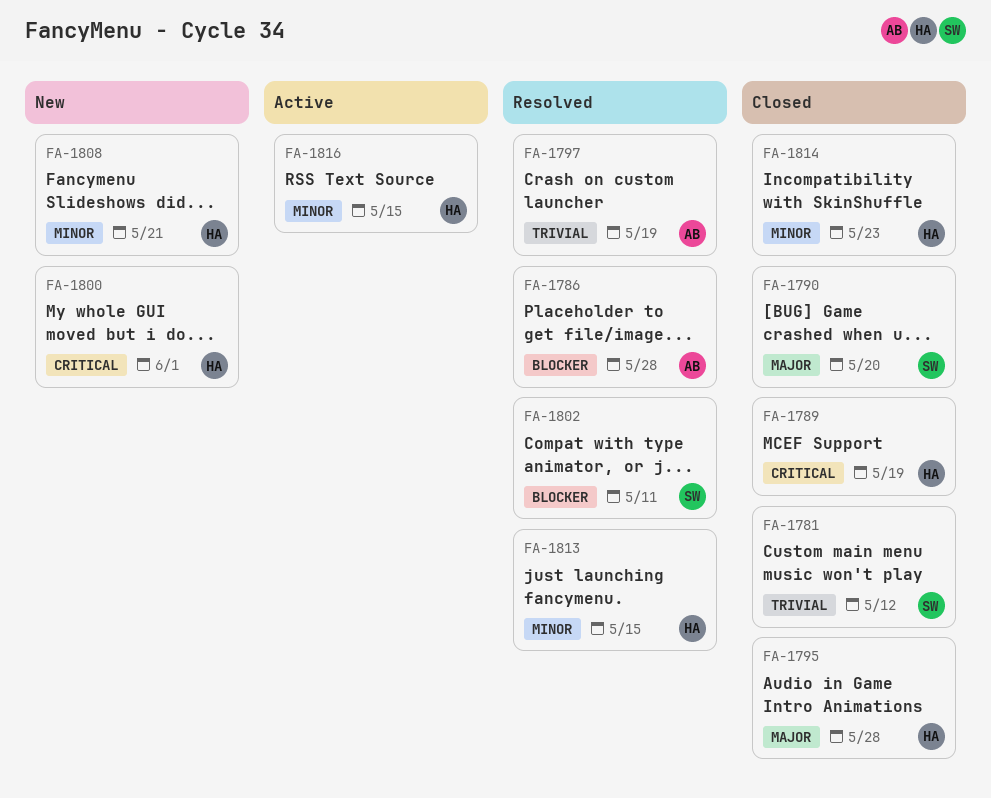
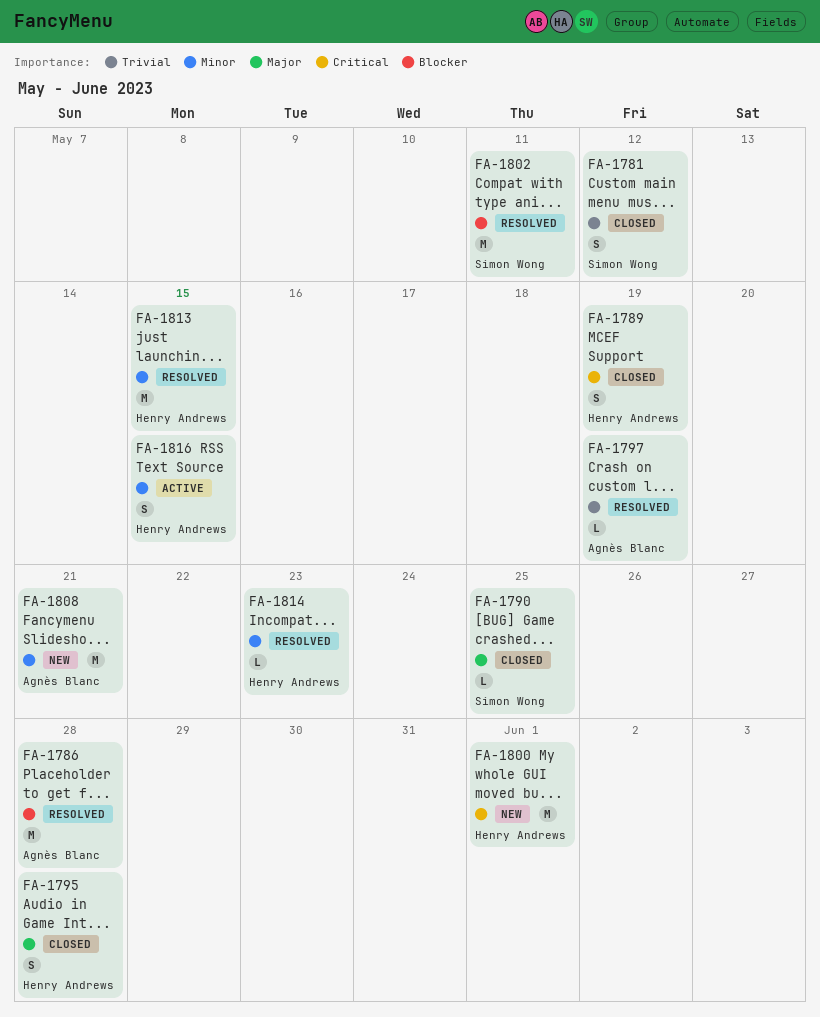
FA-1790, due: May 20 -> May 25
FA-1808, owner: Henry Andrews -> Agnès Blanc
FA-1814, status: Closed -> Resolved

